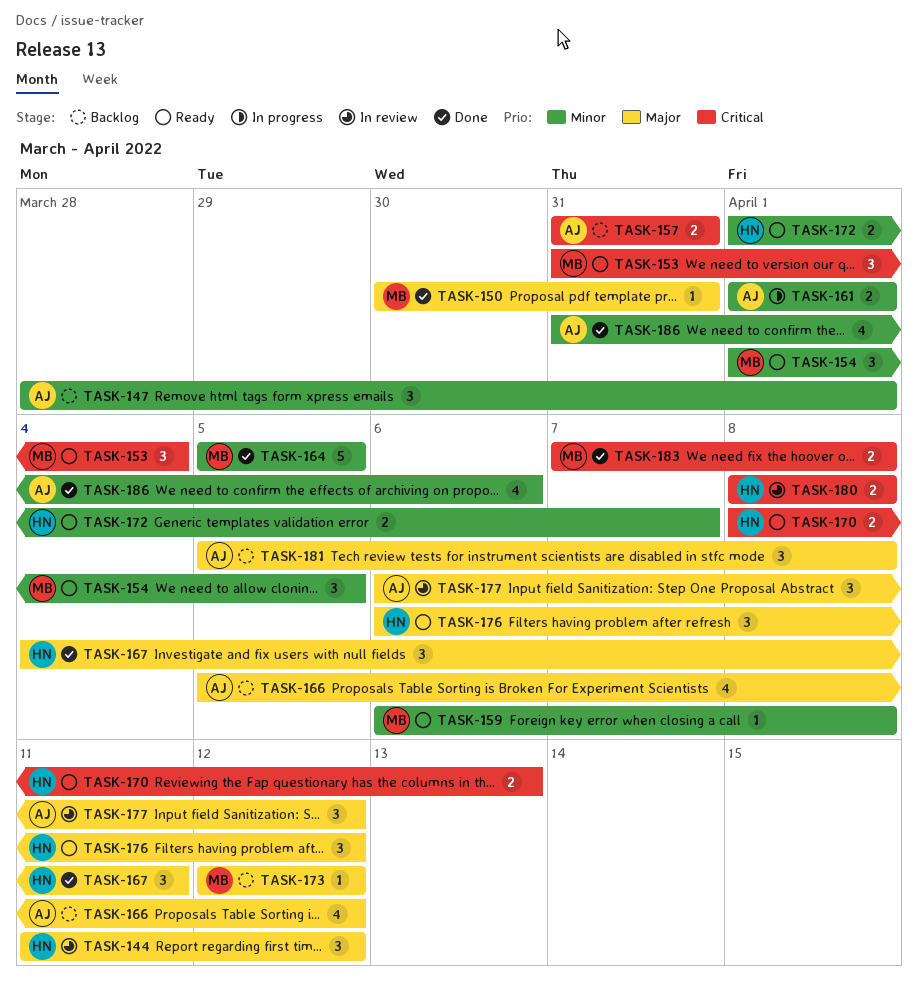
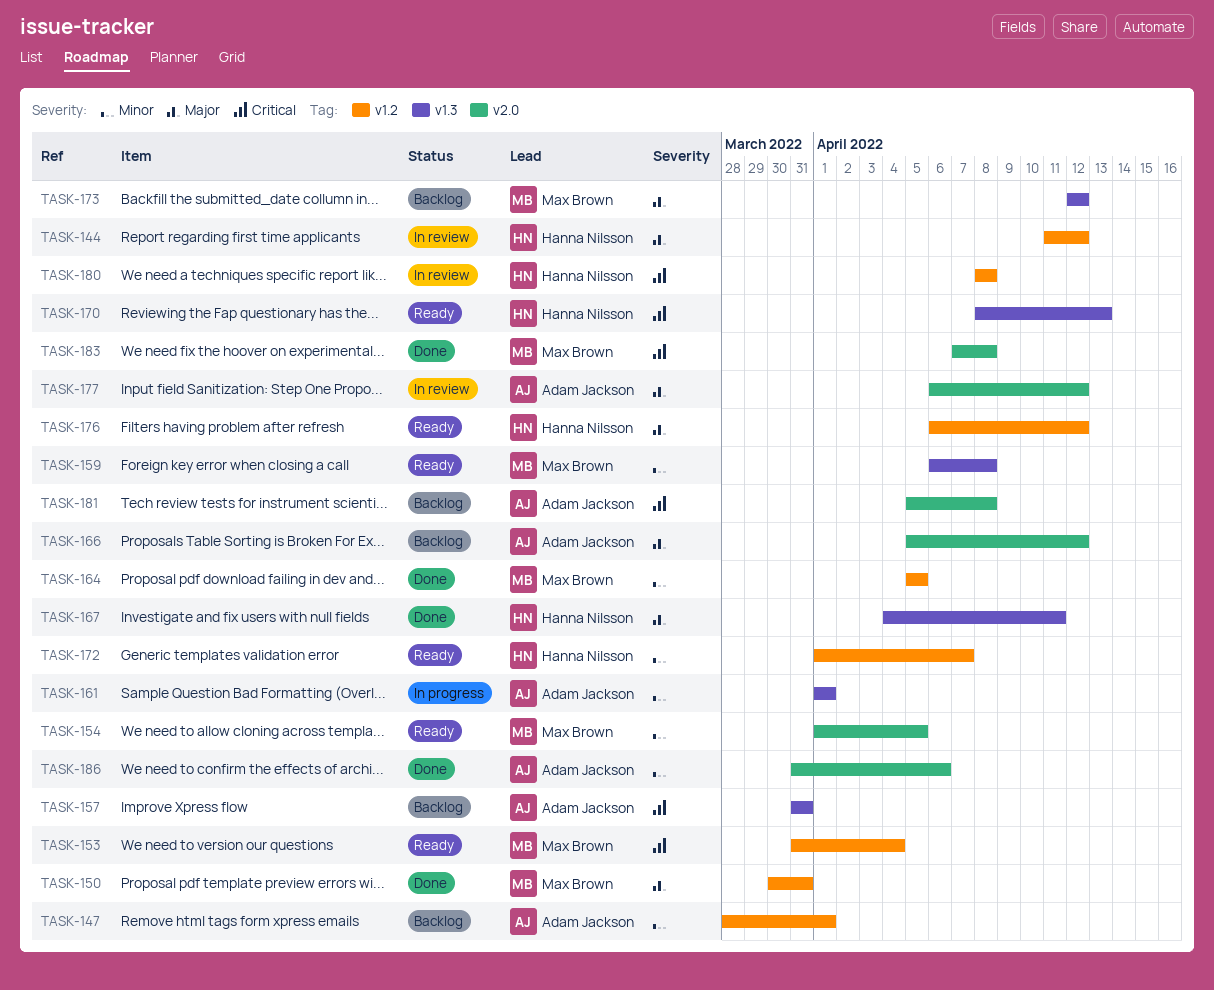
TASK-181, priority: Major -> Critical

